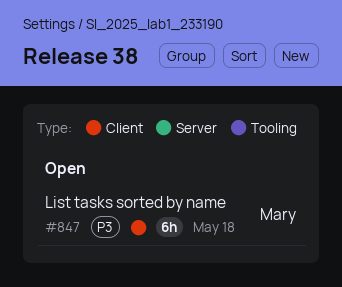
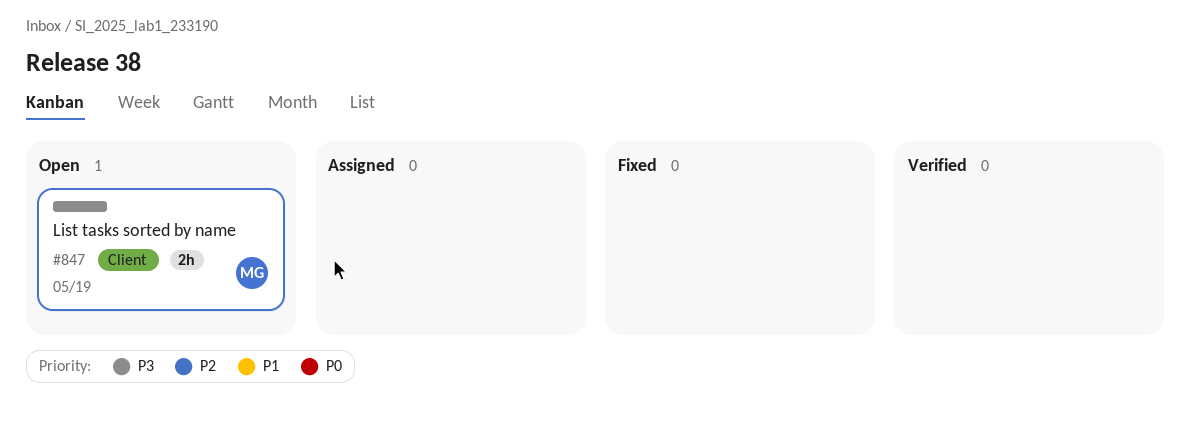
#847, estimate: 6h -> 2h
#847, due: May 18 -> May 19

